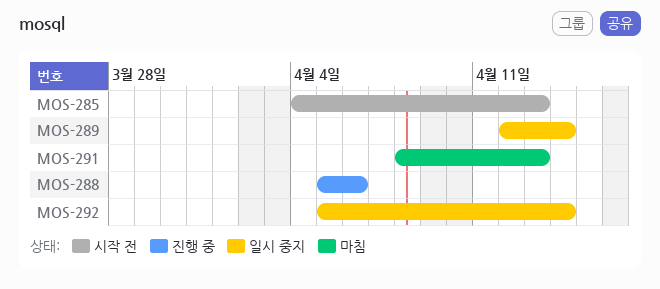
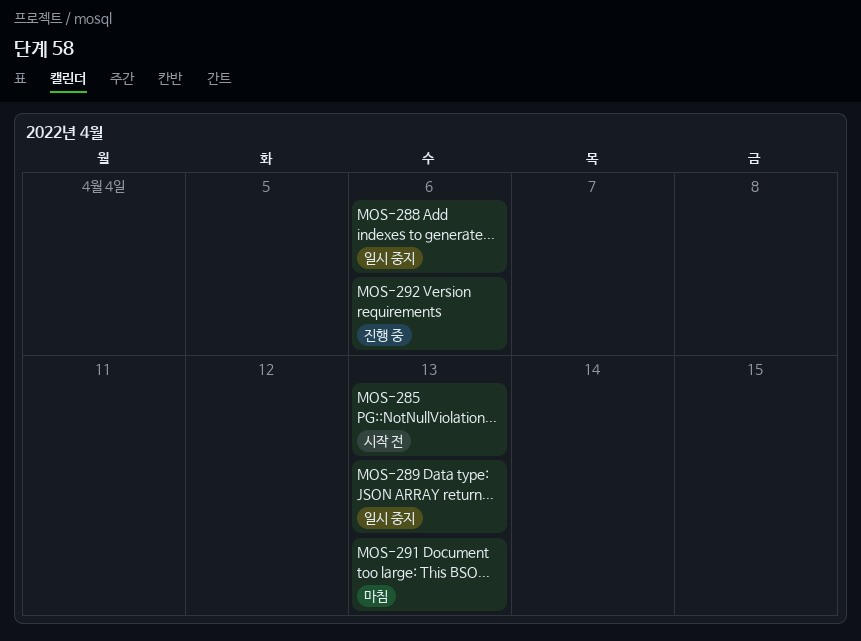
MOS-288, status: 진행 중 -> 일시 중지
MOS-289, due: Apr 14 -> Apr 13
MOS-292, status: 일시 중지 -> 진행 중
MOS-292, due: Apr 14 -> Apr 6

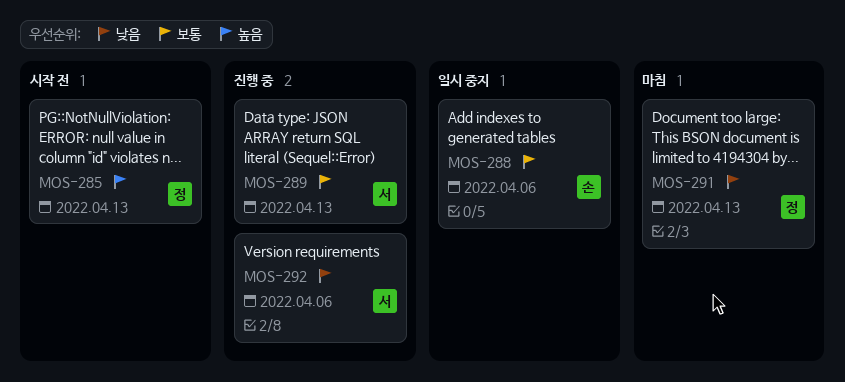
MOS-289, status: 일시 중지 -> 진행 중

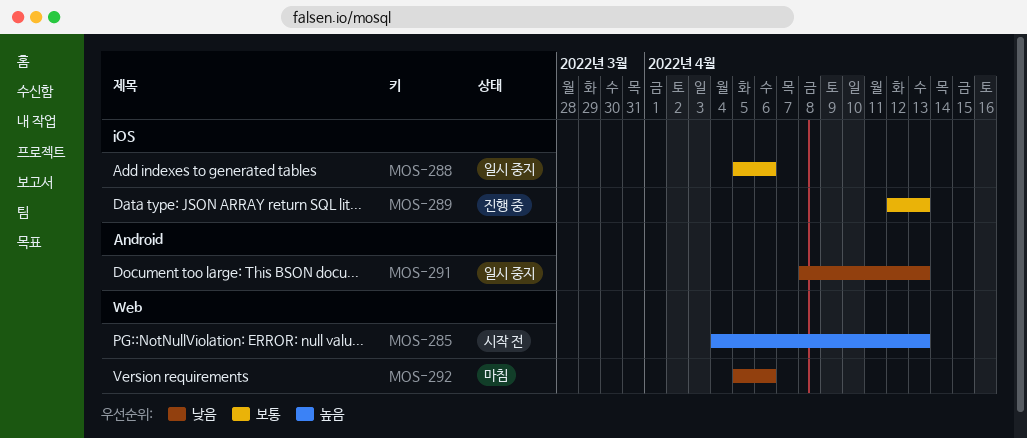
MOS-291, status: 마침 -> 일시 중지
MOS-292, status: 진행 중 -> 마침

